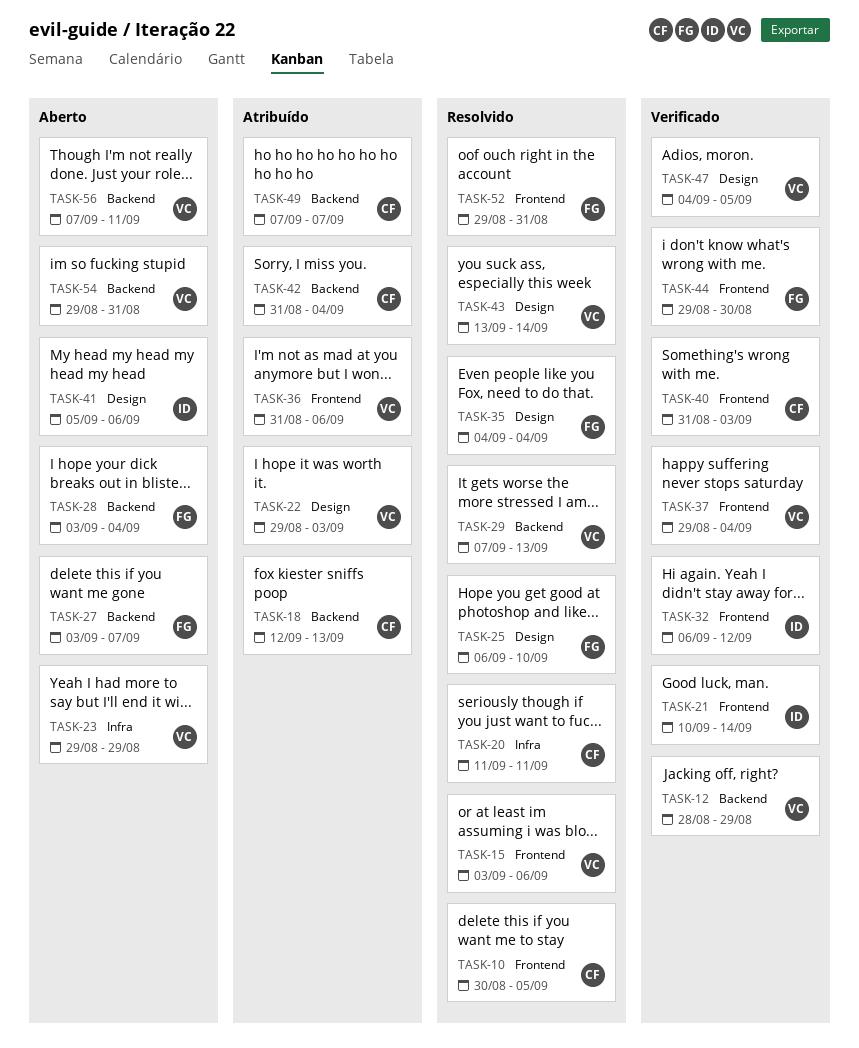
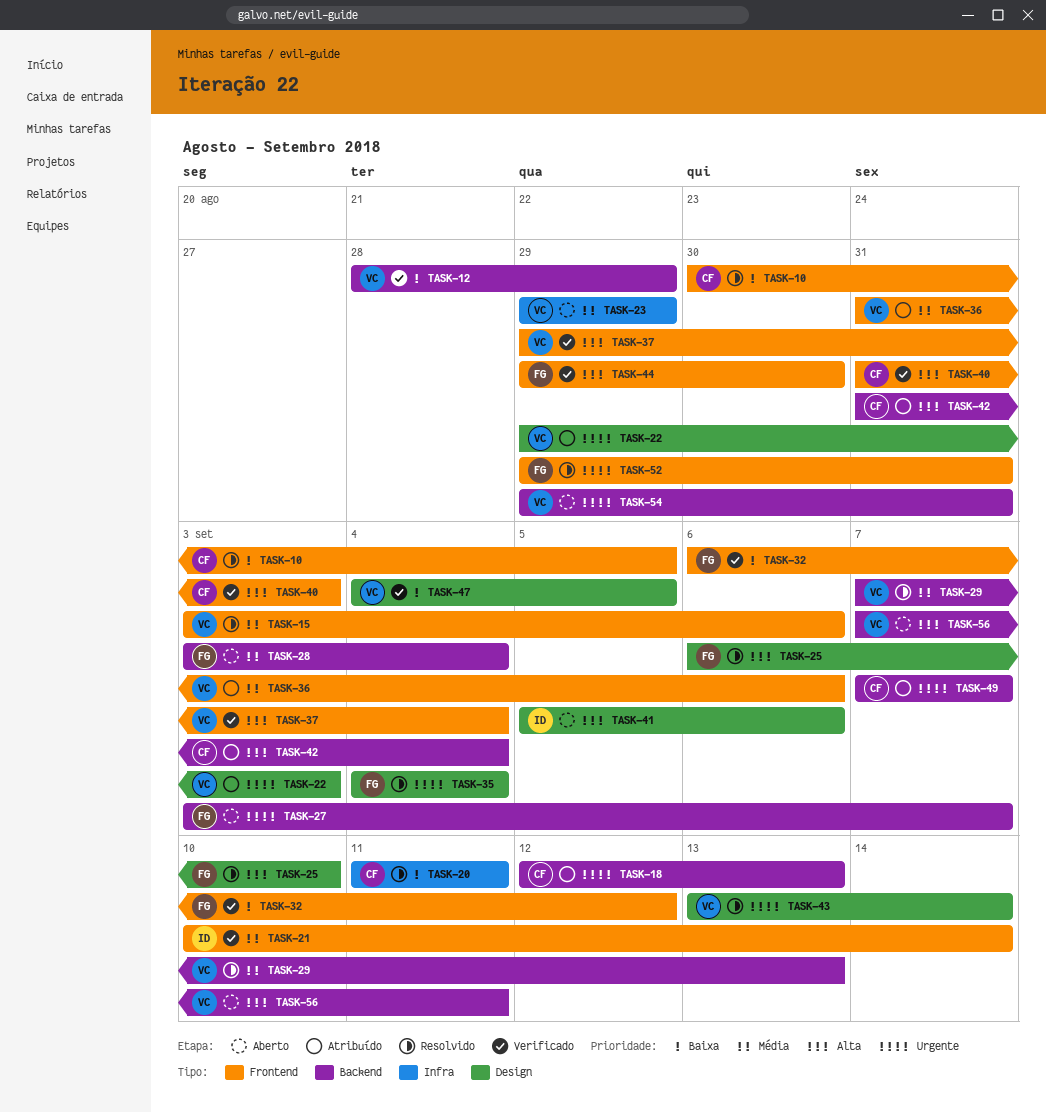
TASK-32, owner: ID -> FG

